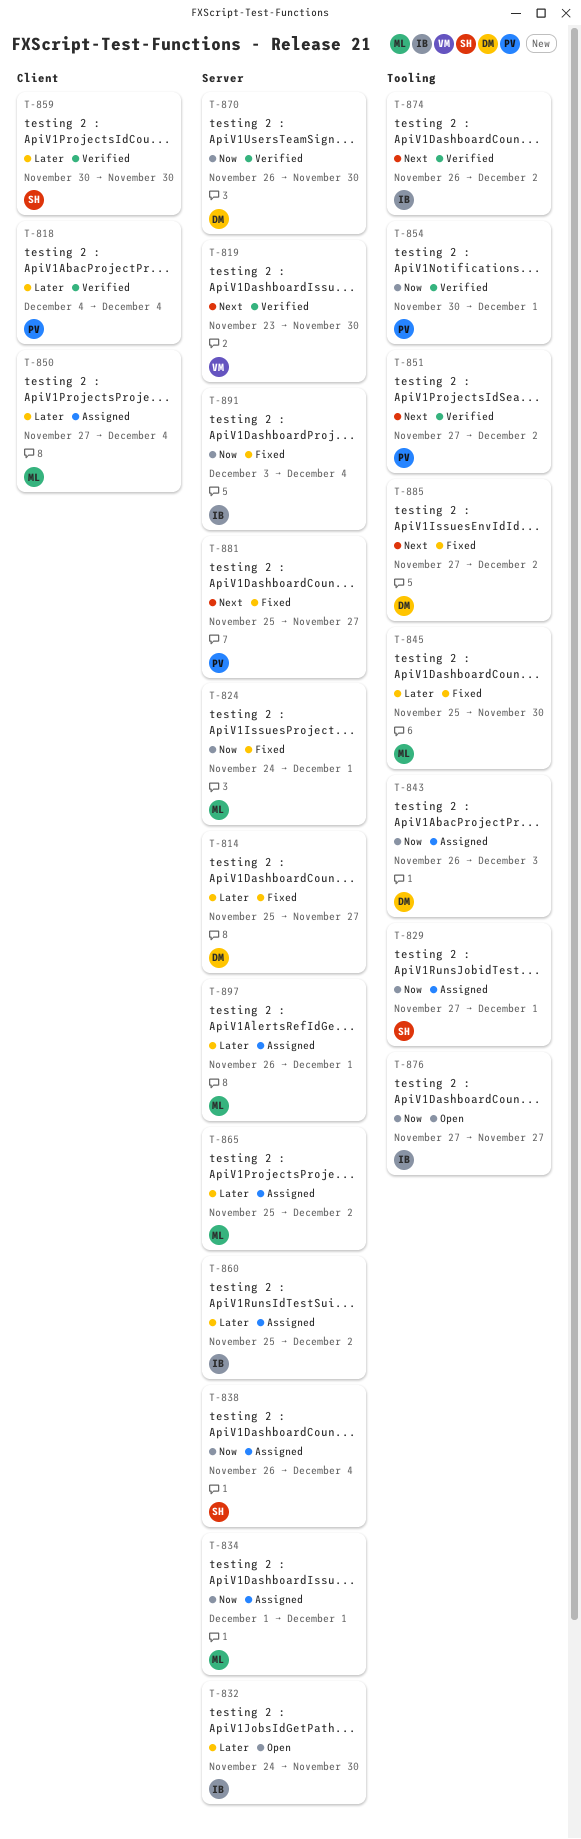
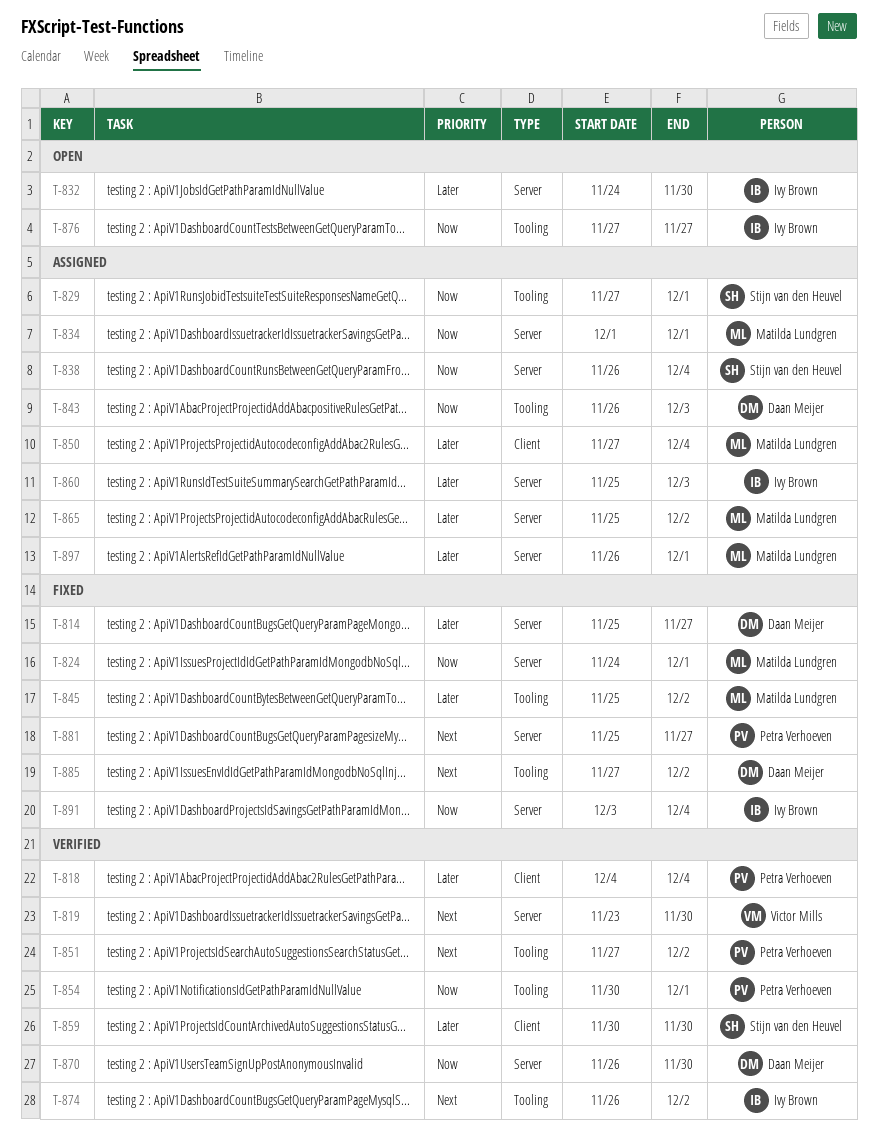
T-845, due: Nov 30 -> Dec 2
T-860, due: Dec 2 -> Dec 3

